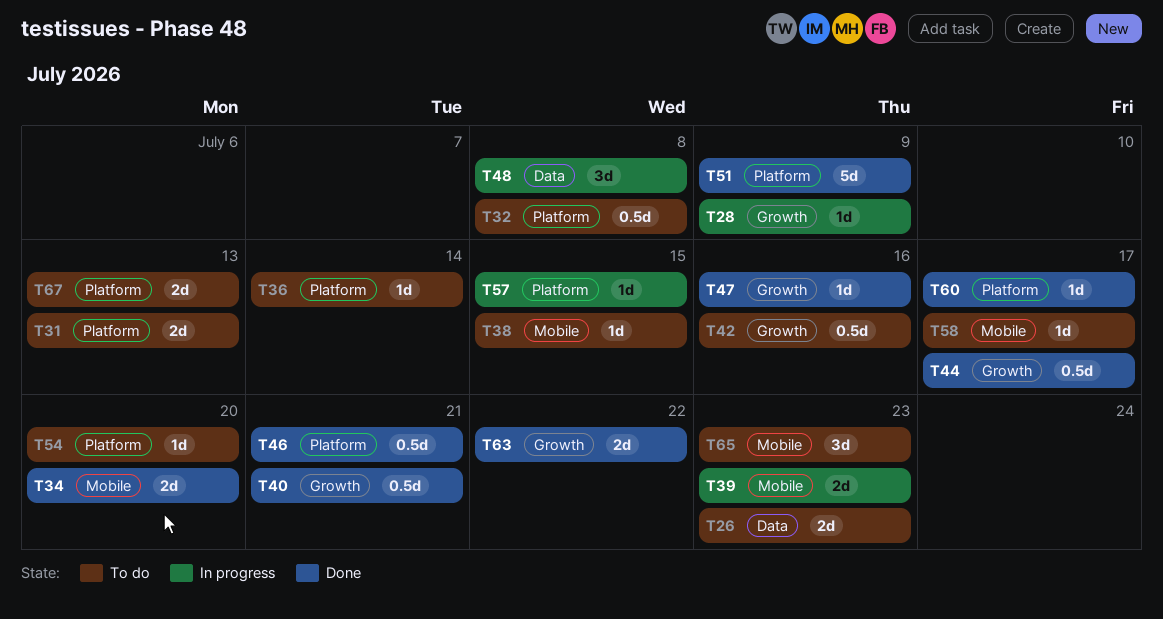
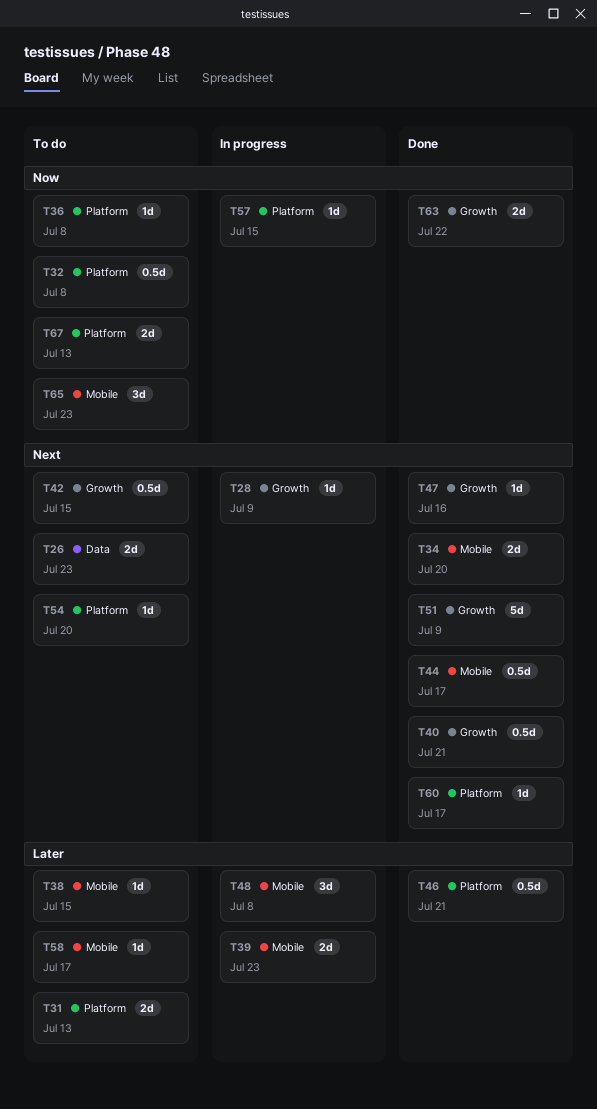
T36, due: Jul 14 -> Jul 8
T42, due: Jul 16 -> Jul 15
T44, label: Growth -> Mobile
T48, label: Data -> Mobile
T51, label: Platform -> Growth

